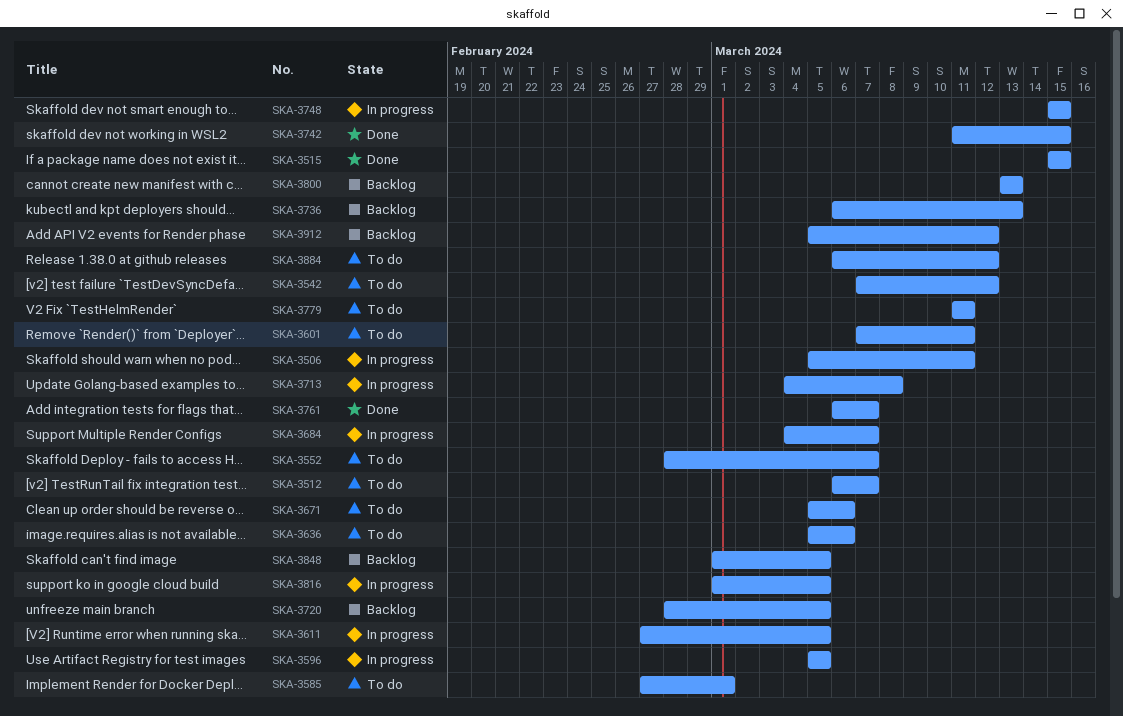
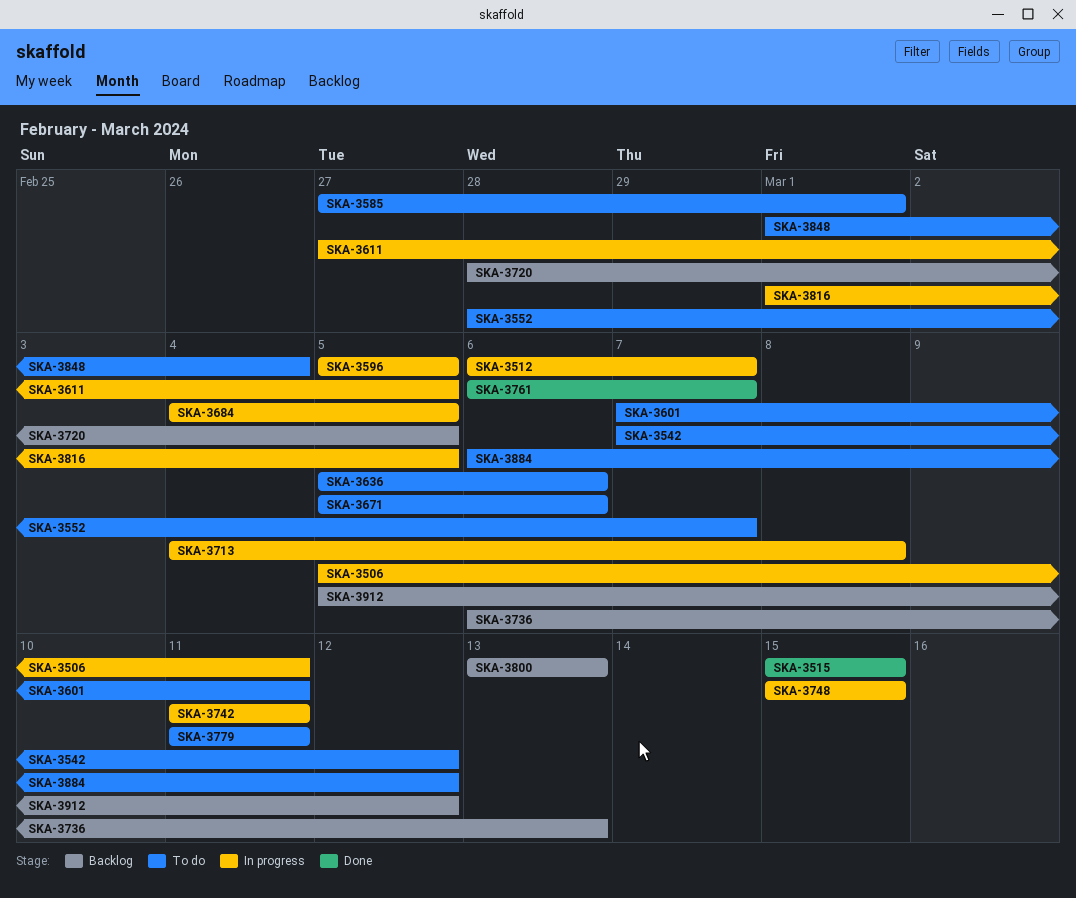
SKA-3512, status: To do -> In progress
SKA-3684, due: Mar 7 -> Mar 5
SKA-3742, status: Done -> In progress
SKA-3742, due: Mar 15 -> Mar 11
SKA-3848, status: Backlog -> To do
SKA-3848, due: Mar 5 -> Mar 4

